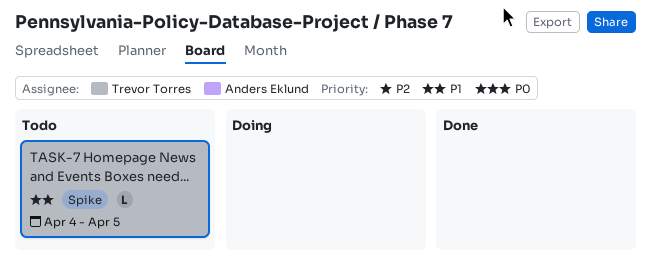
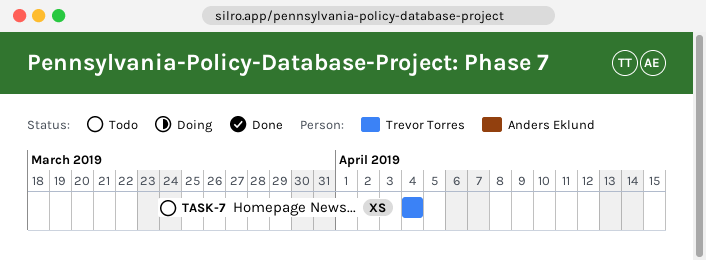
TASK-7, estimate: L -> XS
TASK-7, due: Apr 5 -> Apr 4

